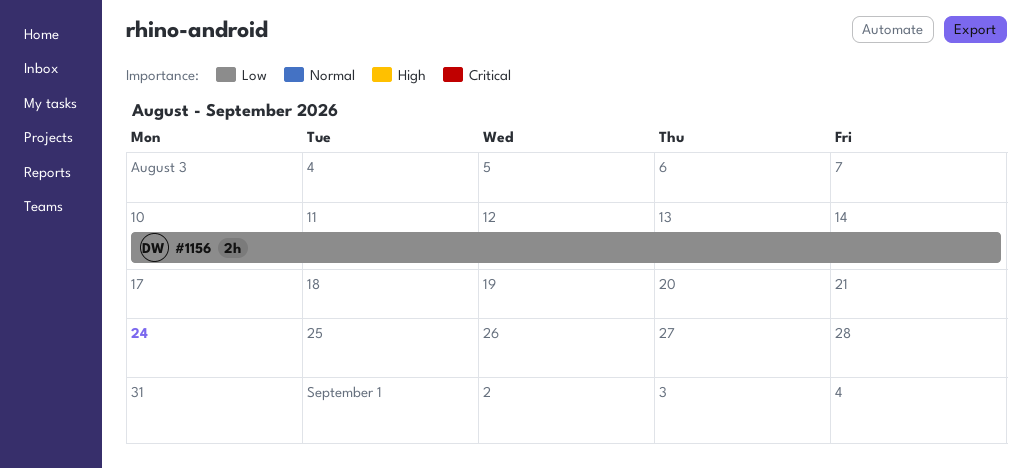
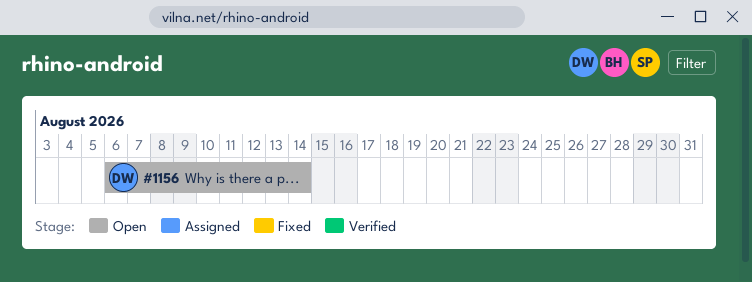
#1156, start: Aug 10 -> Aug 6

